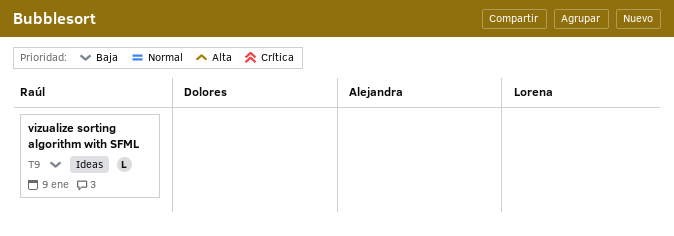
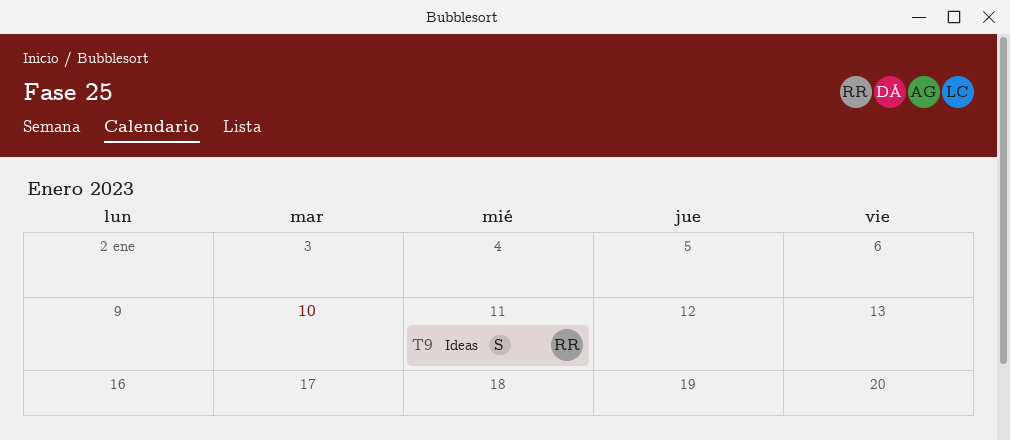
T9, estimate: L -> S
T9, due: Jan 9 -> Jan 11

